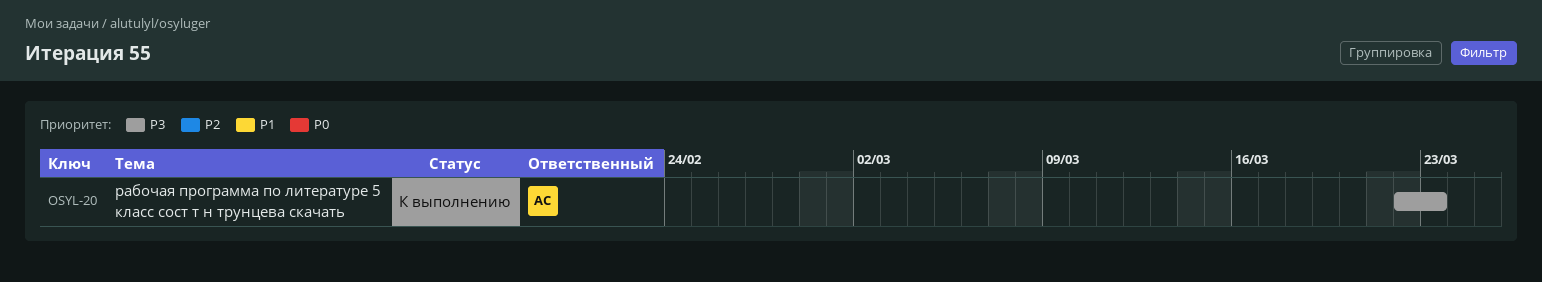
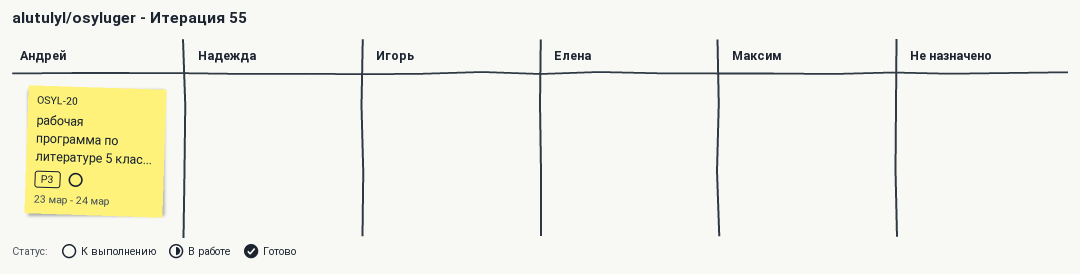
OSYL-20, start: Mar 22 -> Mar 23
OSYL-20, due: Mar 23 -> Mar 24

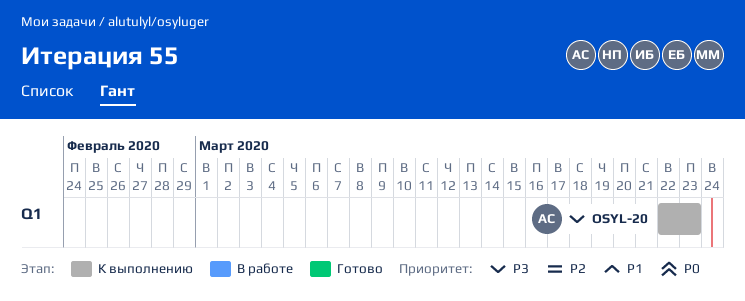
OSYL-20, start: Mar 23 -> Mar 22
OSYL-20, due: Mar 24 -> Mar 23

